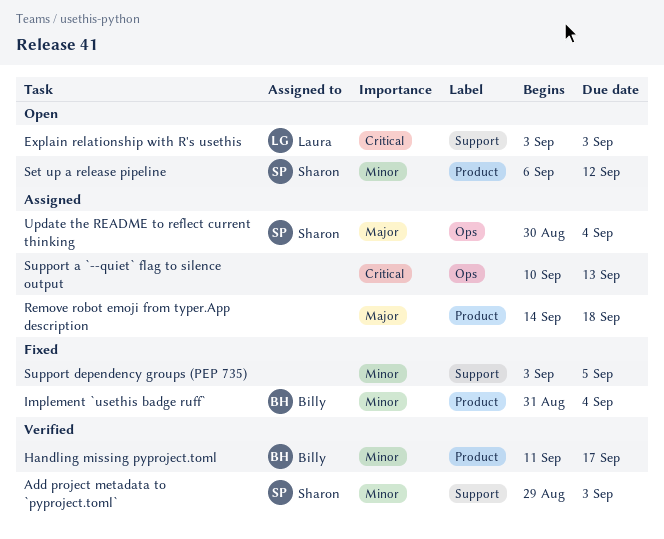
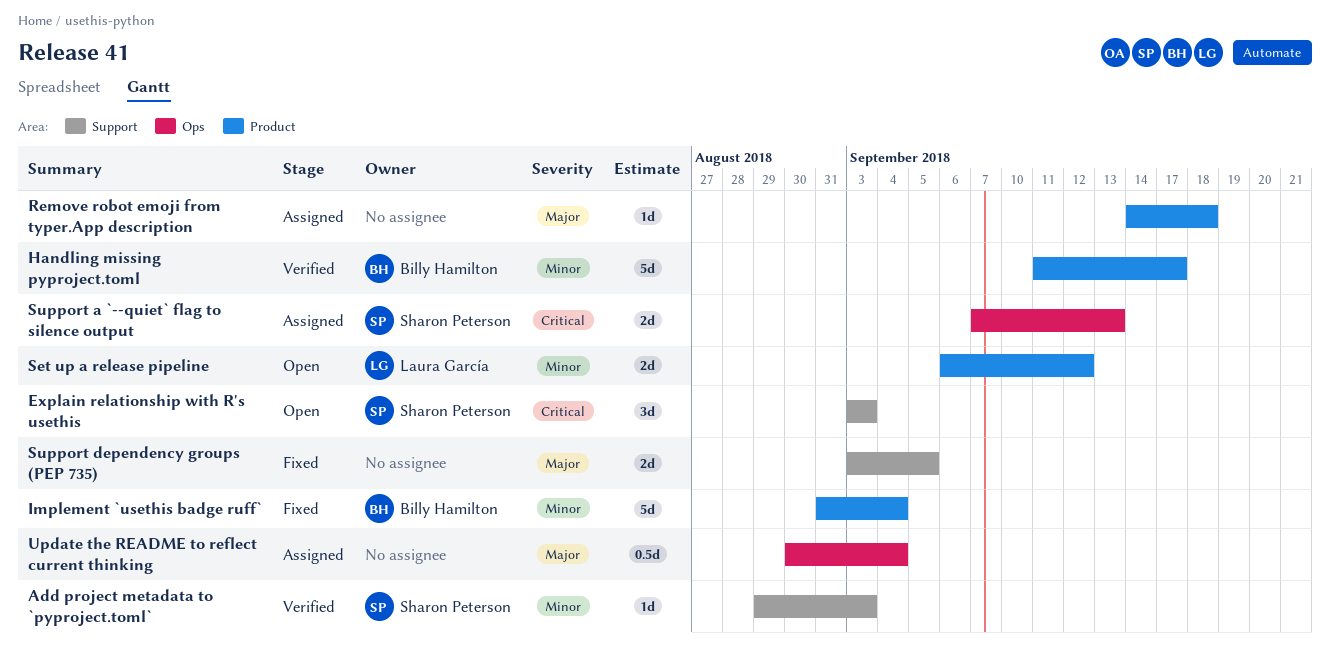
Explain relationship with R's usethis, owner: Laura García -> Sharon Peterson
Set up a release pipeline, owner: Sharon Peterson -> Laura García
Support a `--quiet` flag to silence output, owner: none -> Sharon Peterson
Support a `--quiet` flag to silence output, start: Sep 10 -> Sep 7
Support dependency groups (PEP 735), priority: Minor -> Major
Update the README to reflect current thinking, owner: Sharon Peterson -> none

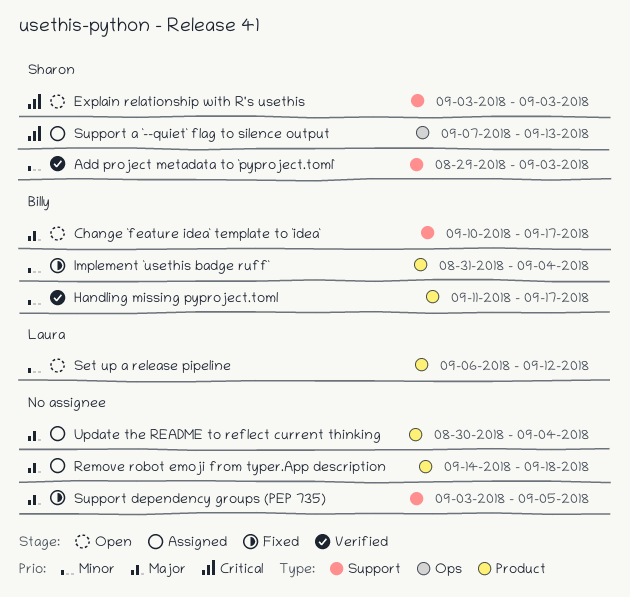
Change `feature idea` template to `idea`: none -> present
Update the README to reflect current thinking, label: Ops -> Product

